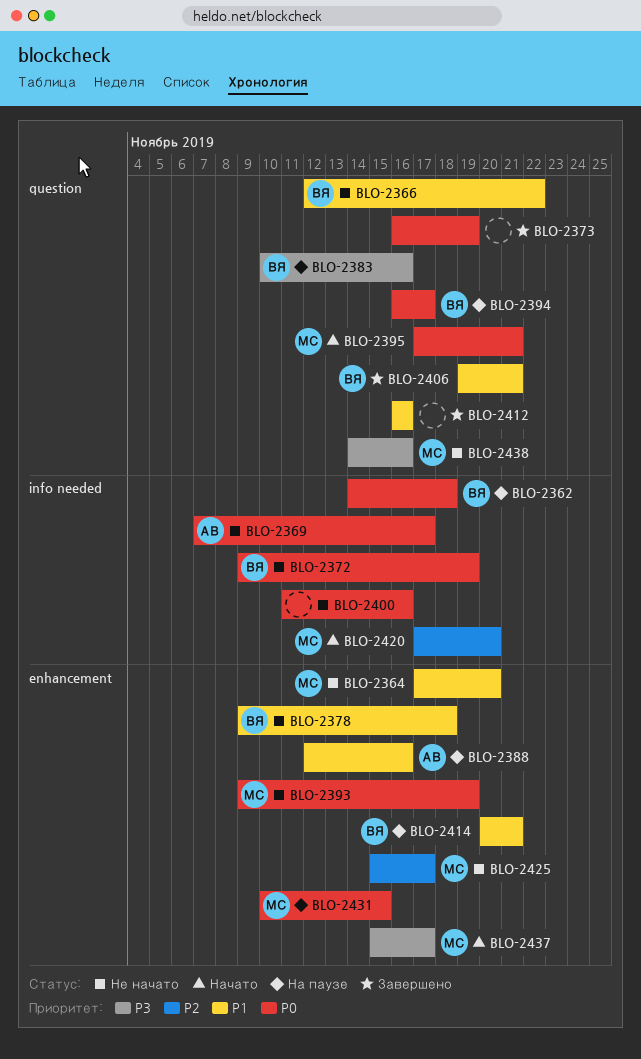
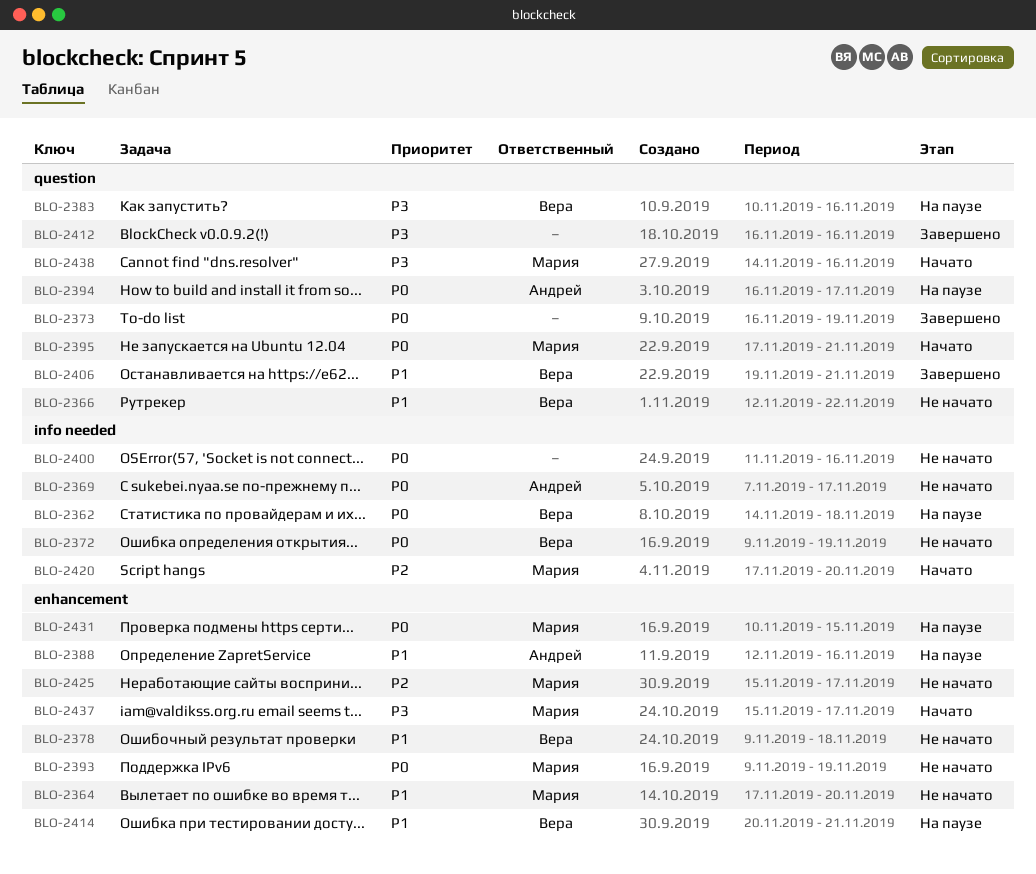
BLO-2394, owner: Вера -> Андрей
BLO-2412, priority: P1 -> P3
BLO-2438, status: Не начато -> Начато

